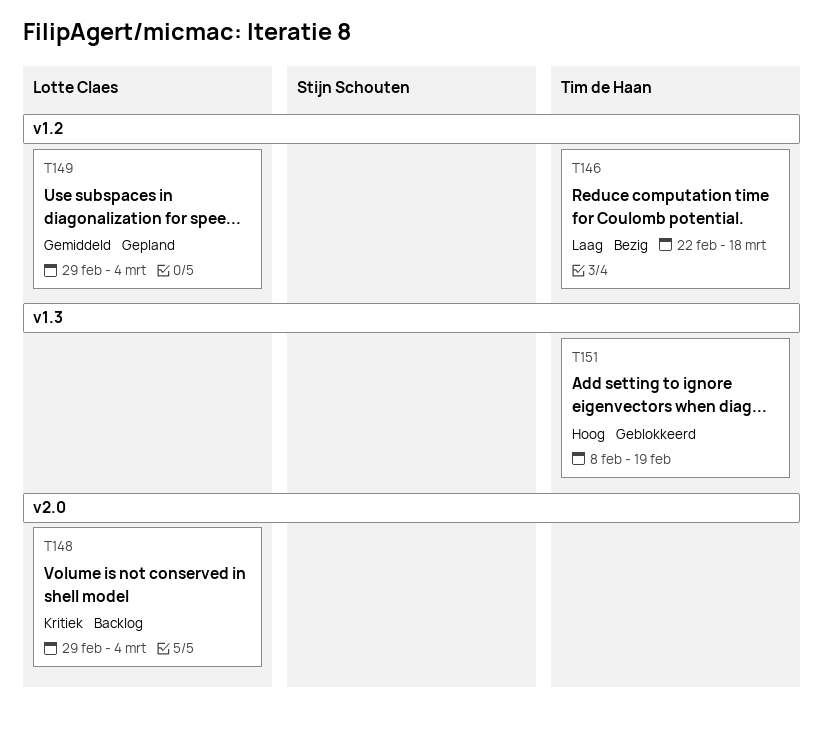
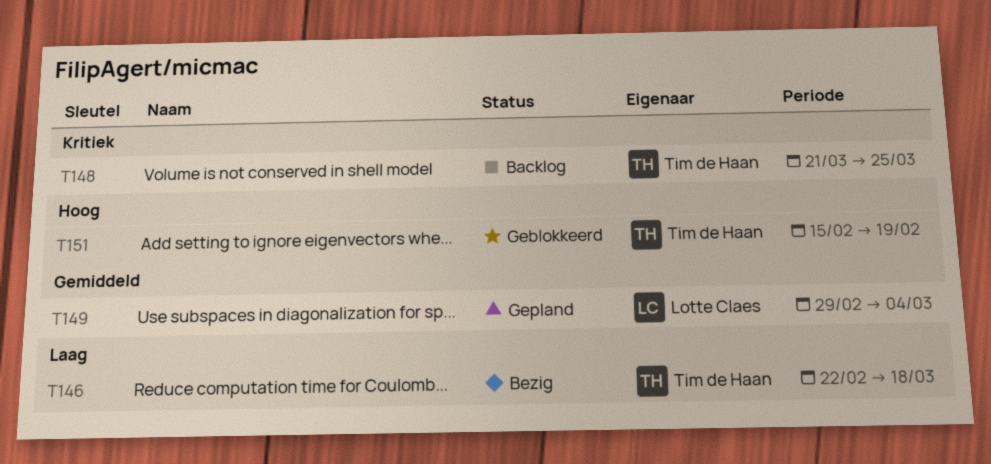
T148, owner: Lotte Claes -> Tim de Haan
T148, start: Feb 29 -> Mar 21
T148, due: Mar 4 -> Mar 25
T151, start: Feb 8 -> Feb 15

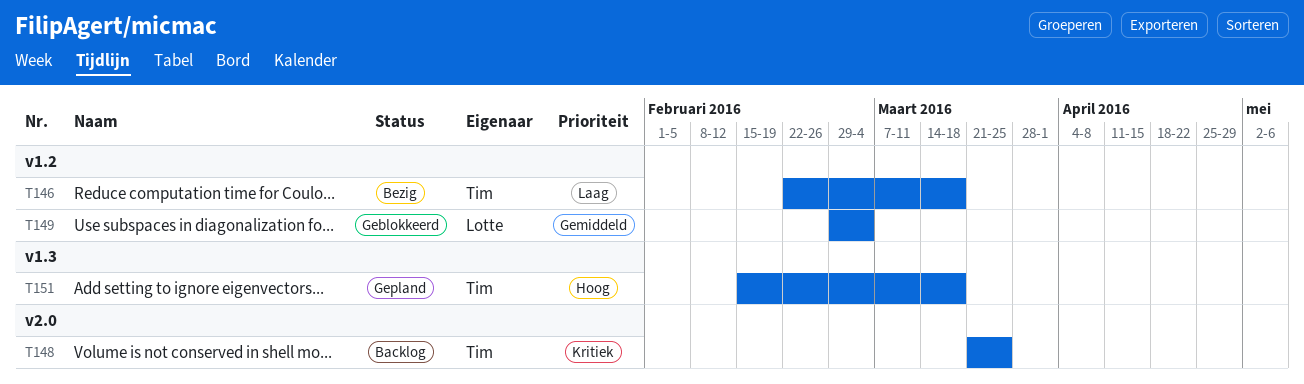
T149, status: Gepland -> Geblokkeerd
T151, status: Geblokkeerd -> Gepland
T151, due: Feb 19 -> Mar 18

